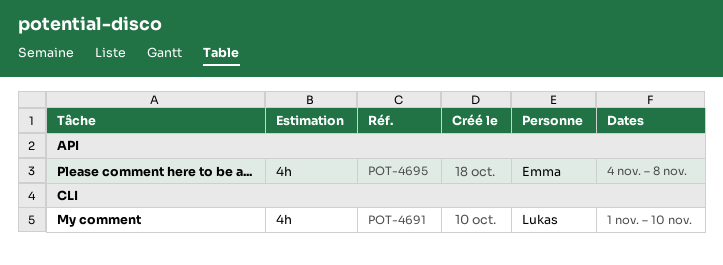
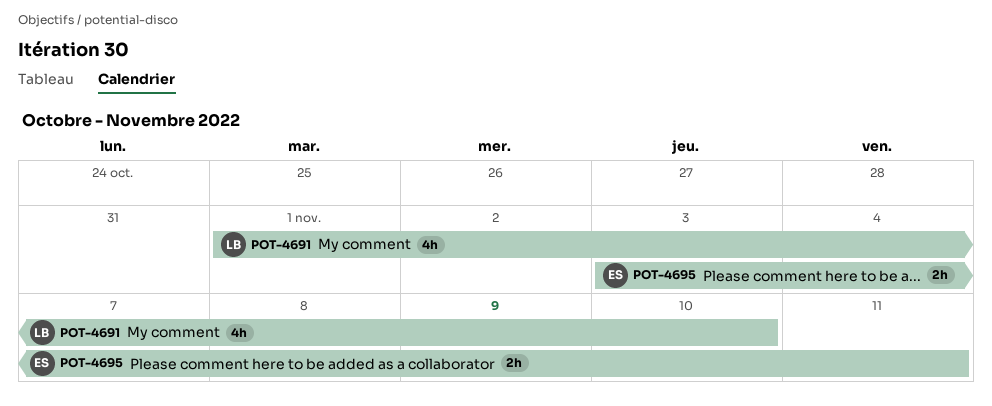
POT-4695, estimate: 4h -> 2h
POT-4695, start: Nov 4 -> Nov 3
POT-4695, due: Nov 8 -> Nov 11

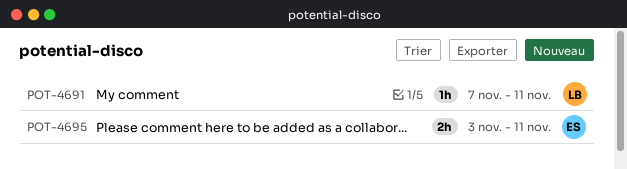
POT-4691, estimate: 4h -> 1h
POT-4691, start: Nov 1 -> Nov 7
POT-4691, due: Nov 10 -> Nov 11

